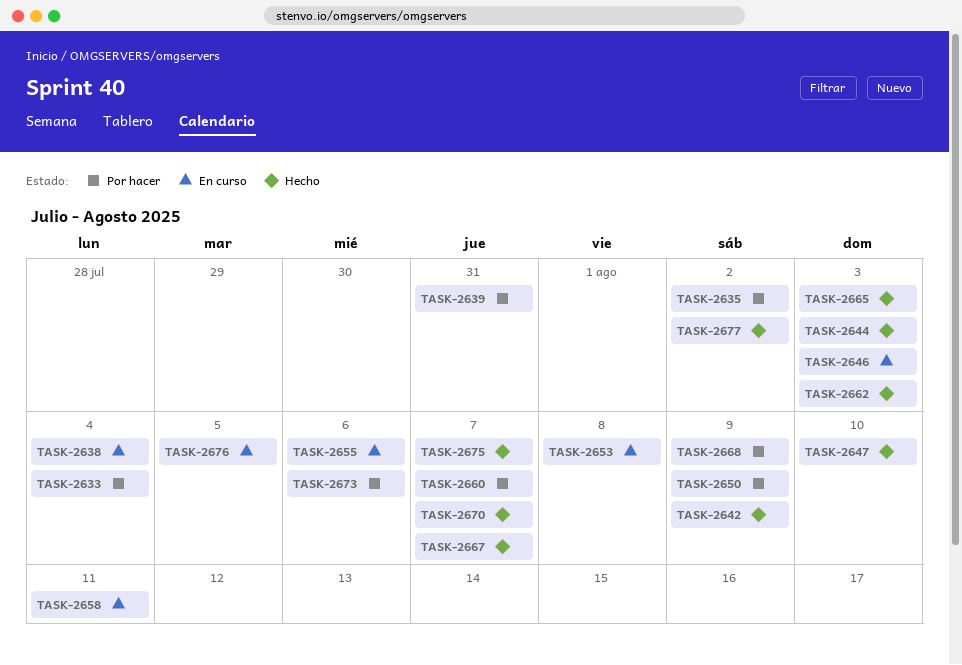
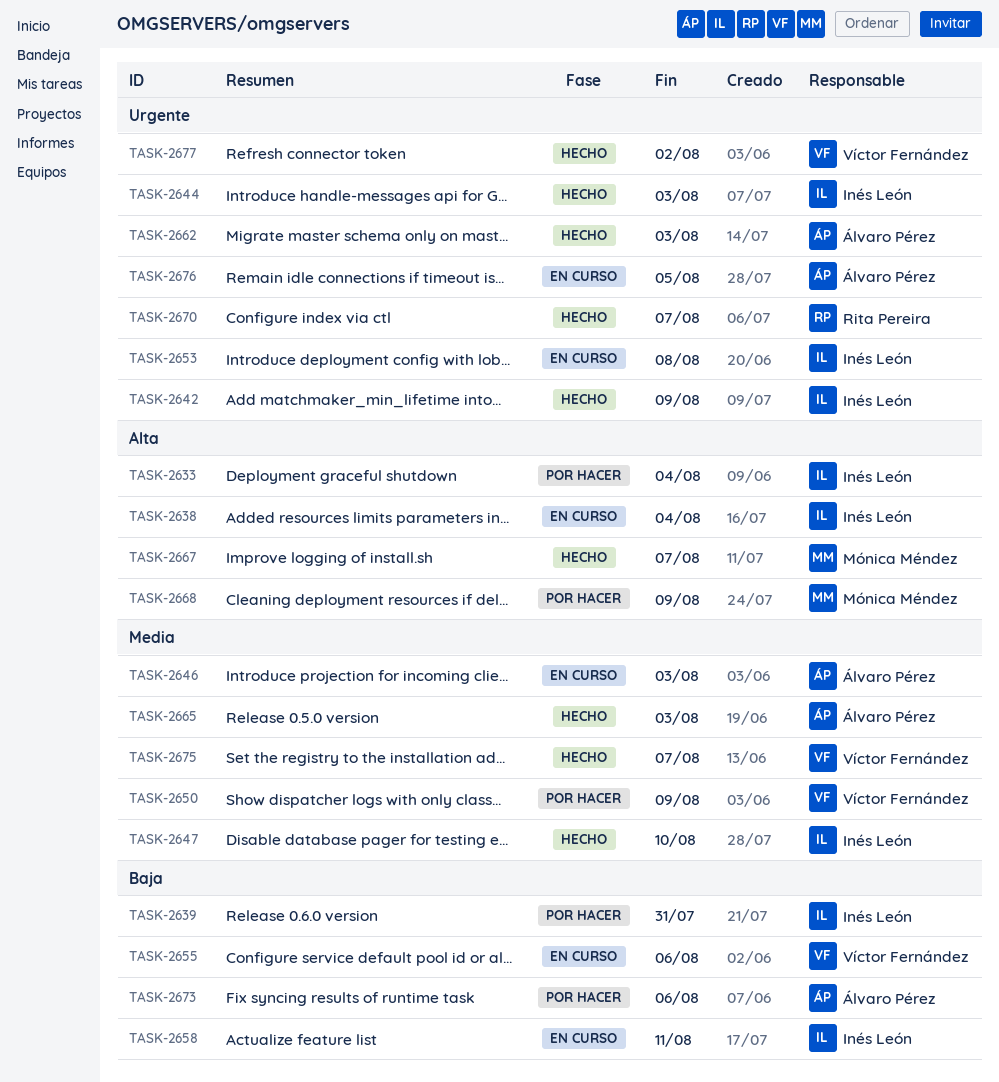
TASK-2635: present -> none
TASK-2660: present -> none

